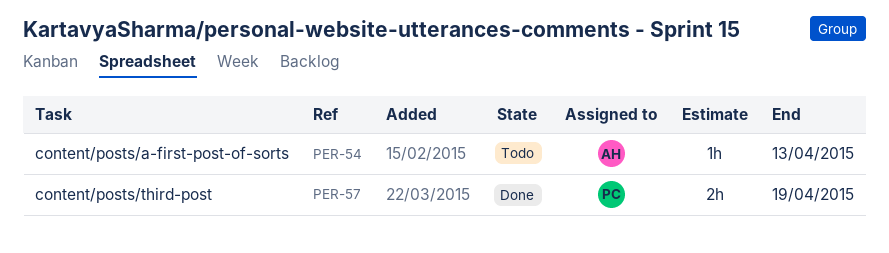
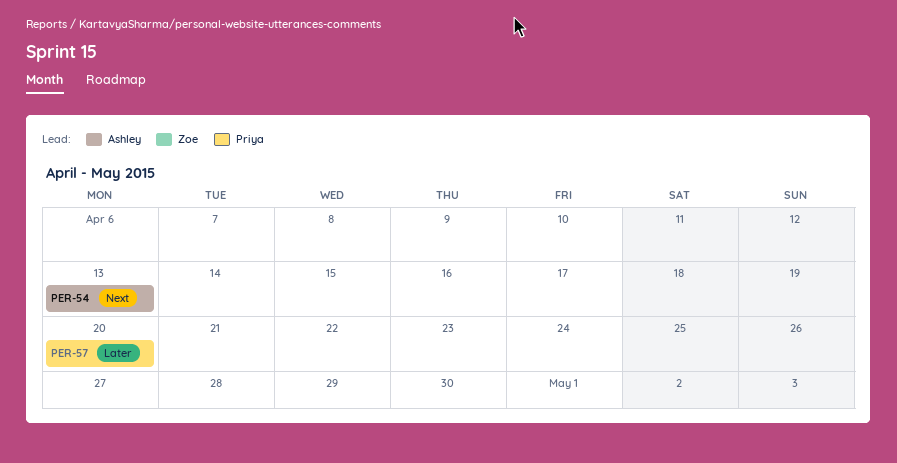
PER-57, due: Apr 19 -> Apr 20

